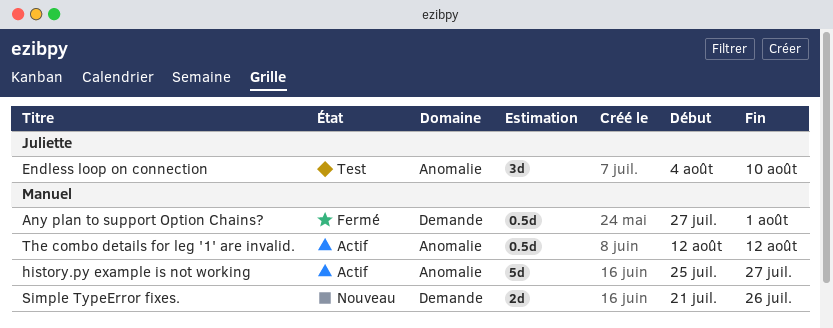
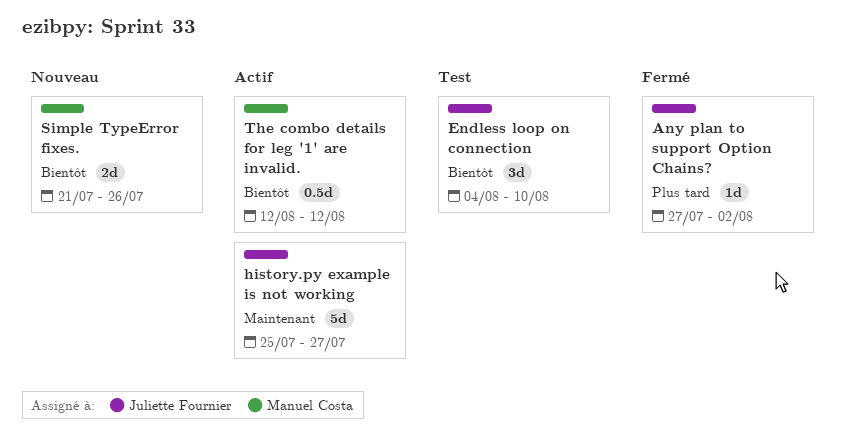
Any plan to support Option Chains?, owner: Manuel Costa -> Juliette Fournier
Any plan to support Option Chains?, estimate: 0.5d -> 1d
Any plan to support Option Chains?, due: Aug 1 -> Aug 2
history.py example is not working, owner: Manuel Costa -> Juliette Fournier

